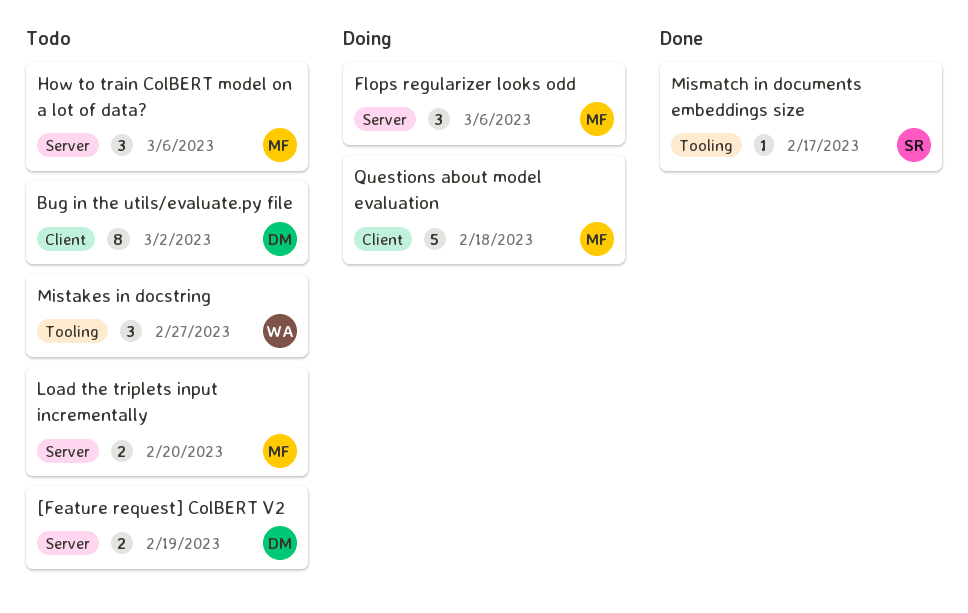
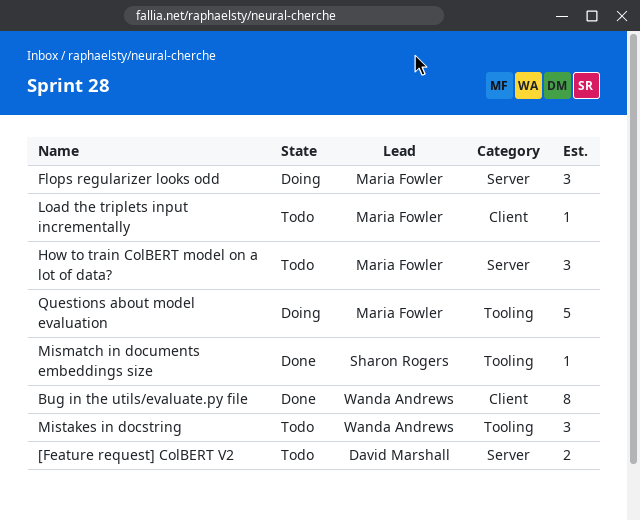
Bug in the utils/evaluate.py file, status: Todo -> Done
Bug in the utils/evaluate.py file, owner: David Marshall -> Wanda Andrews
Load the triplets input incrementally, label: Server -> Client
Load the triplets input incrementally, estimate: 2 -> 1
Questions about model evaluation, label: Client -> Tooling

